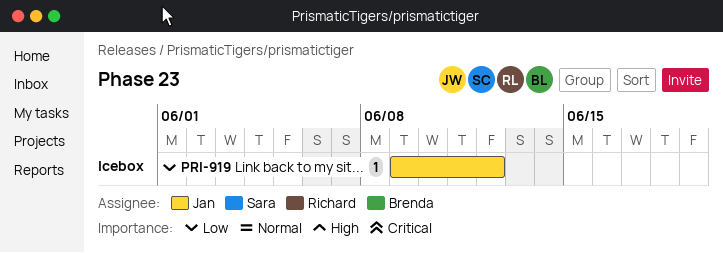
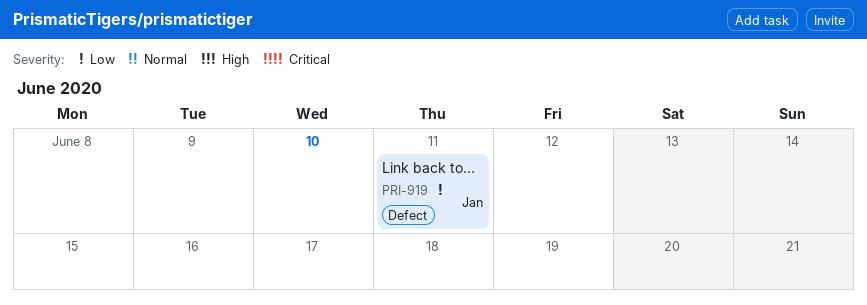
PRI-919, due: Jun 12 -> Jun 11

